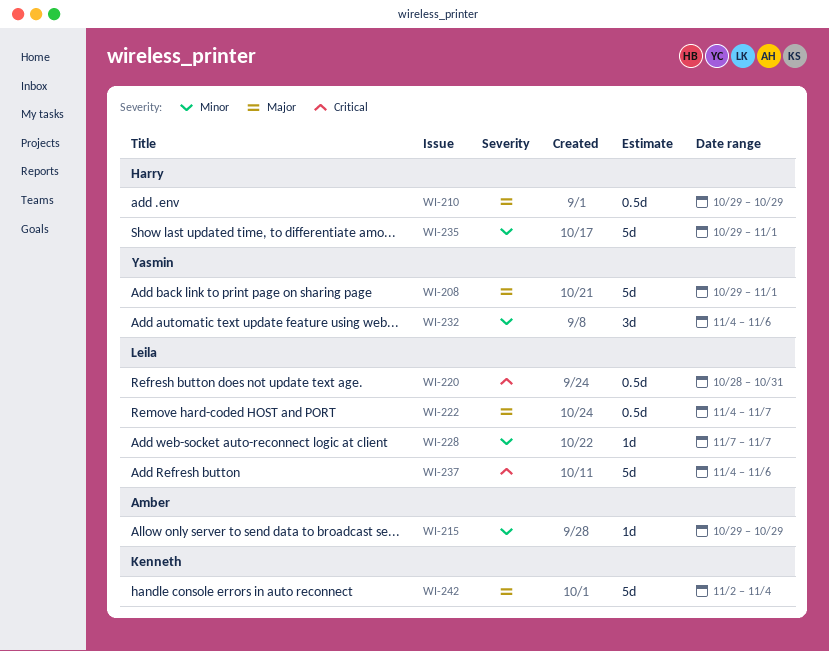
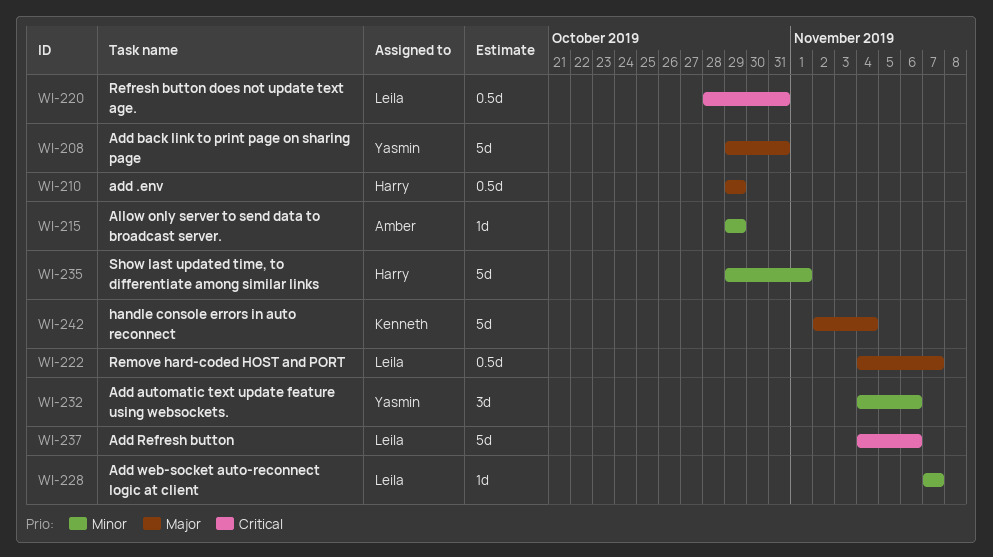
WI-208, due: Nov 1 -> Oct 31

